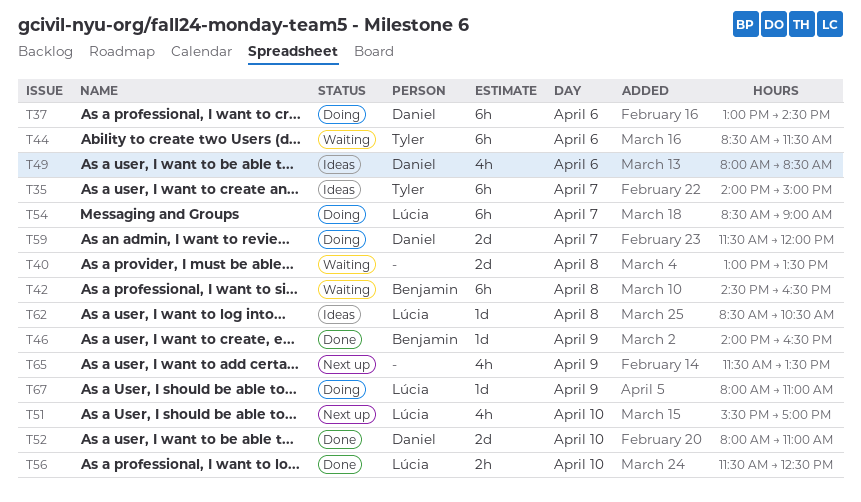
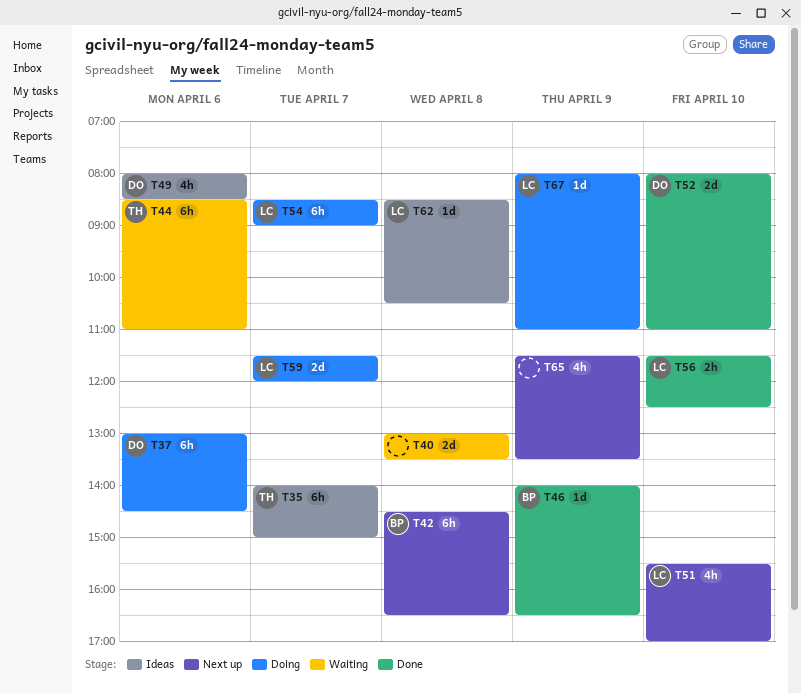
T42, status: Waiting -> Next up
T44, ends: 11:30 -> 11:00
T59, owner: Daniel -> Lúcia

